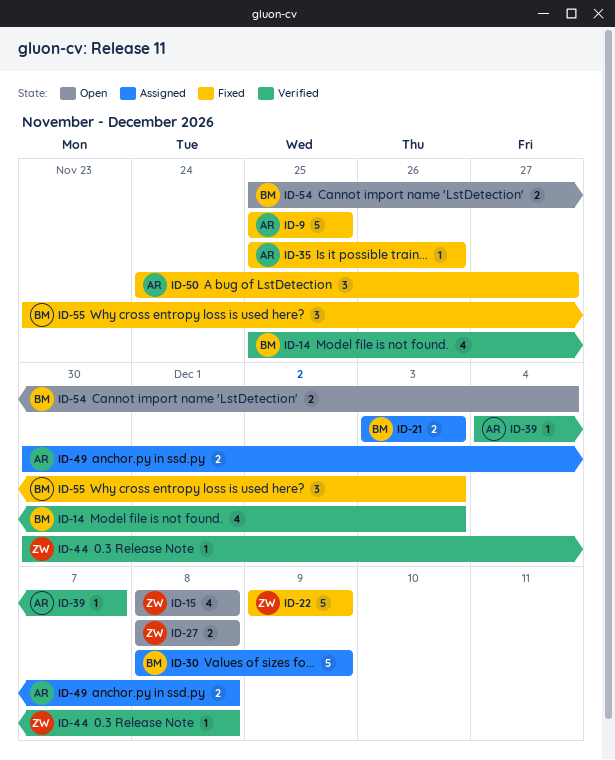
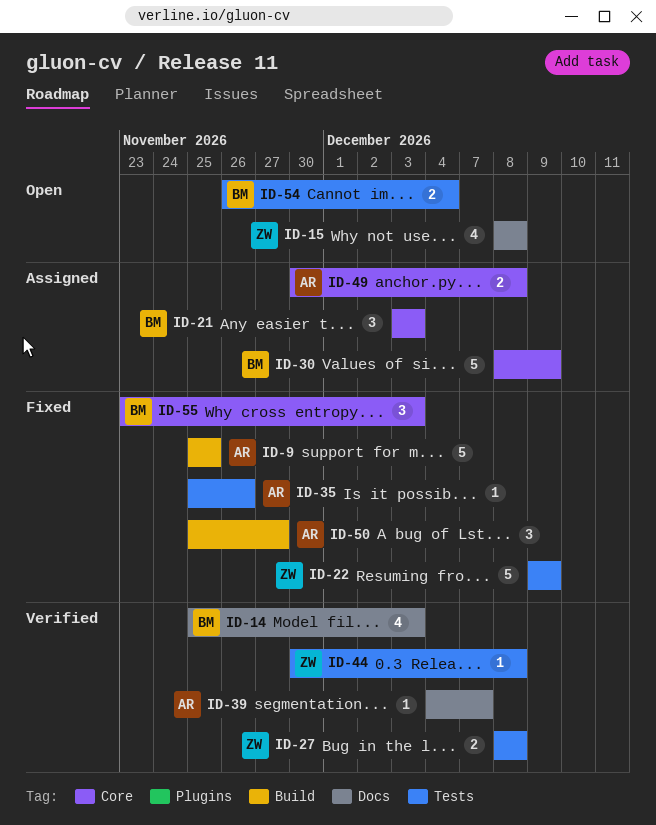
ID-21, estimate: 2 -> 3
ID-27, status: Open -> Verified
ID-50, start: Nov 24 -> Nov 25
ID-54, start: Nov 25 -> Nov 26

